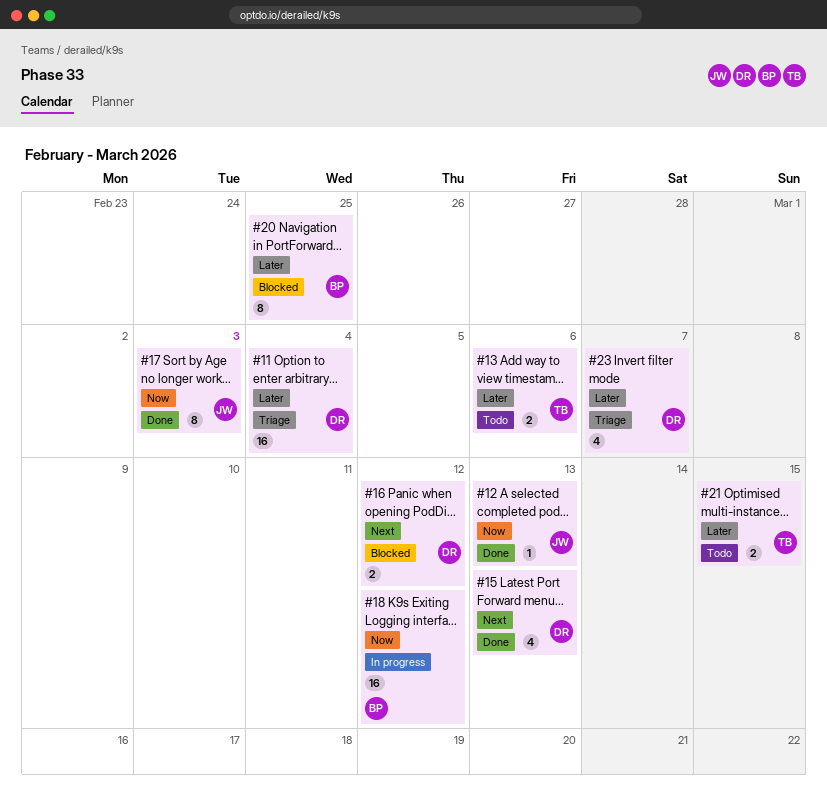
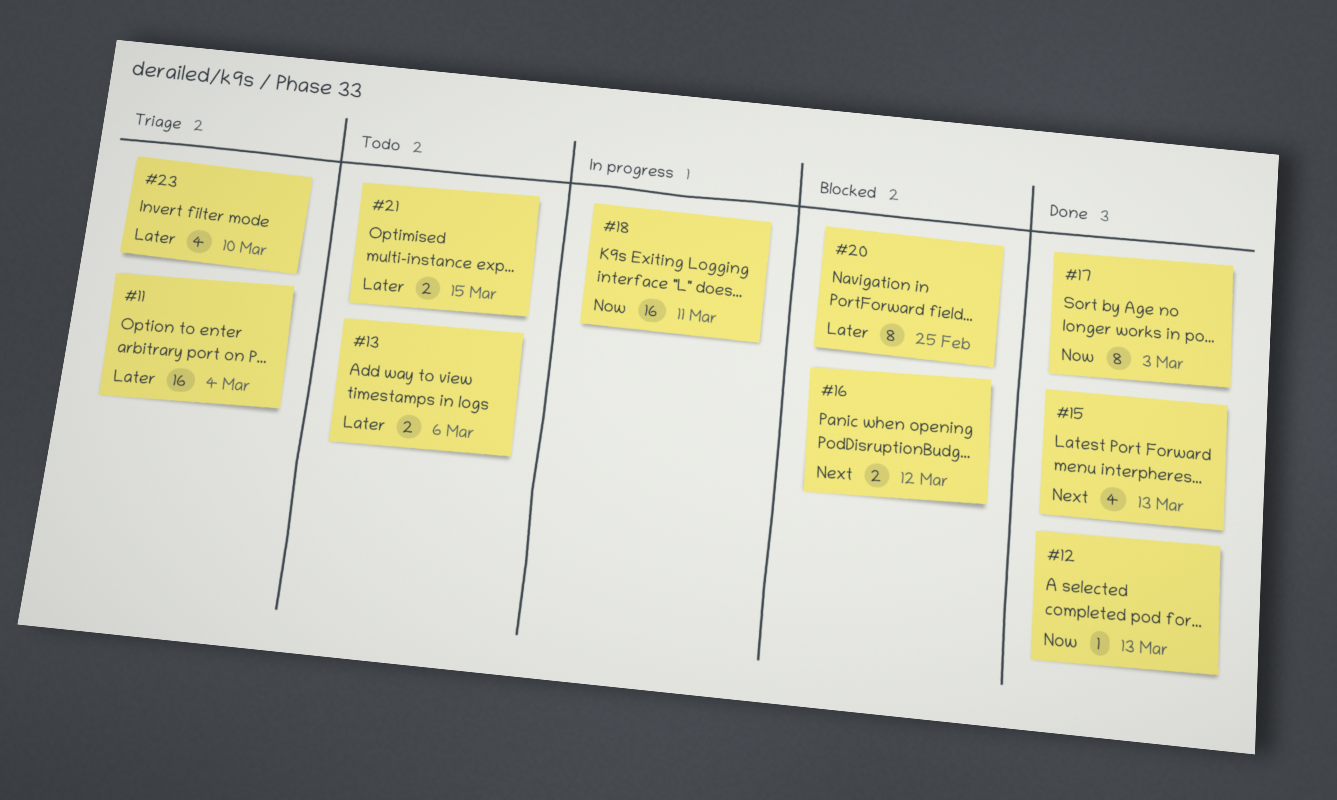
#18, due: Mar 12 -> Mar 11
#23, due: Mar 7 -> Mar 10

